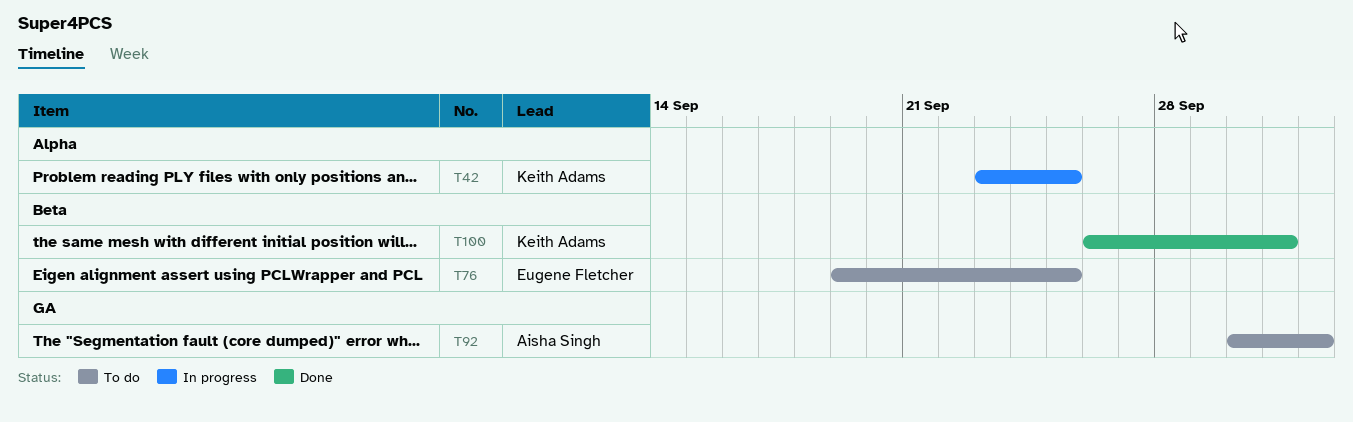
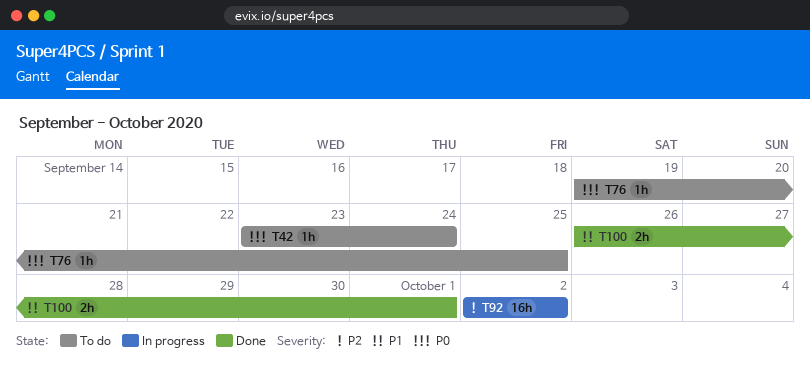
T42, status: In progress -> To do
T42, due: Sep 25 -> Sep 24
T92, status: To do -> In progress
T92, start: Sep 30 -> Oct 2

